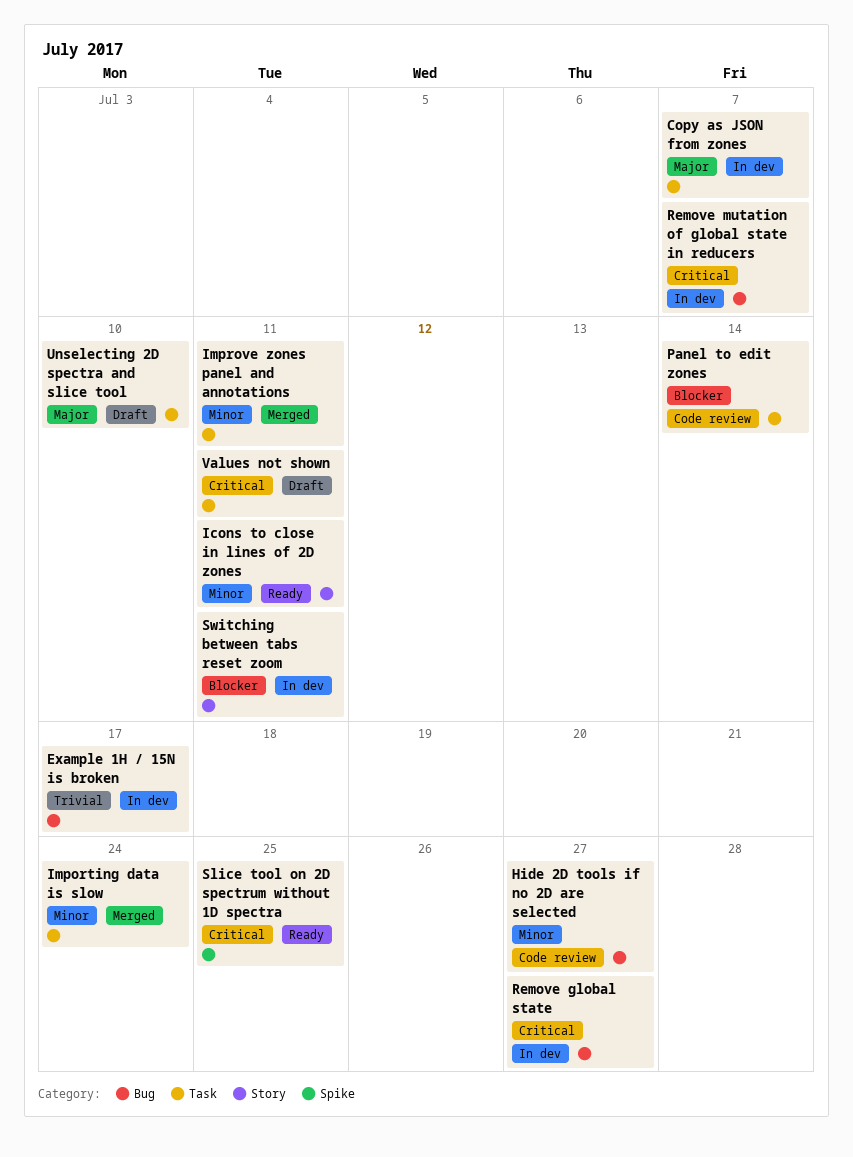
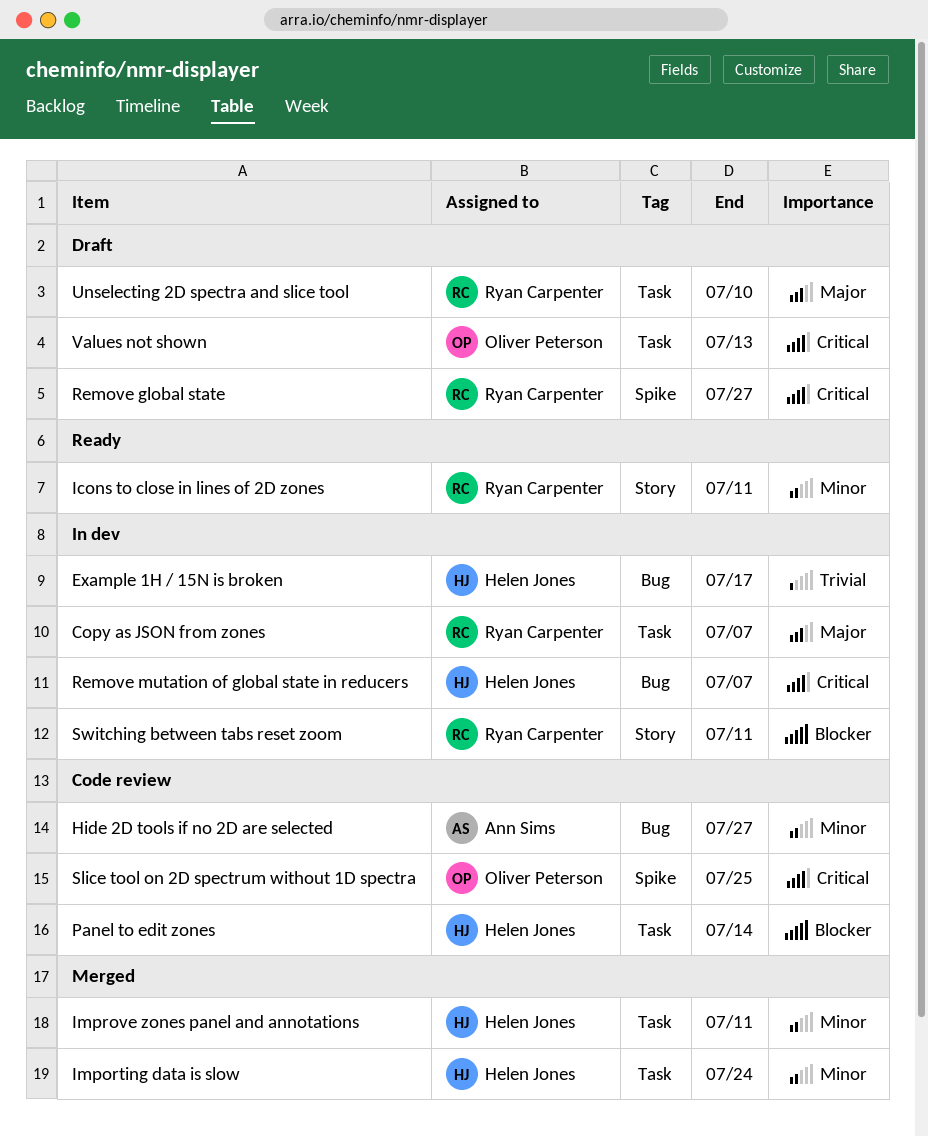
Remove global state, status: In dev -> Draft
Remove global state, label: Bug -> Spike
Slice tool on 2D spectrum without 1D spectra, status: Ready -> Code review
Values not shown, due: Jul 11 -> Jul 13

